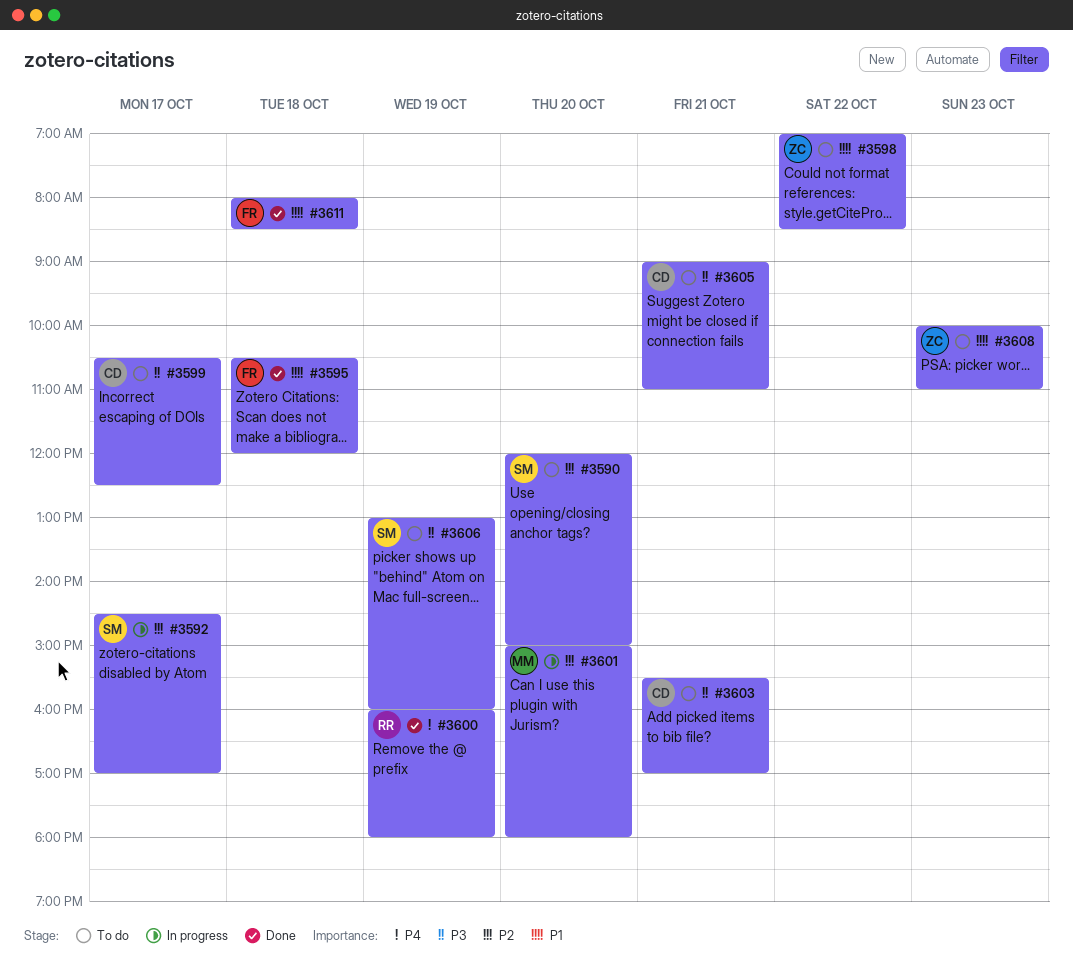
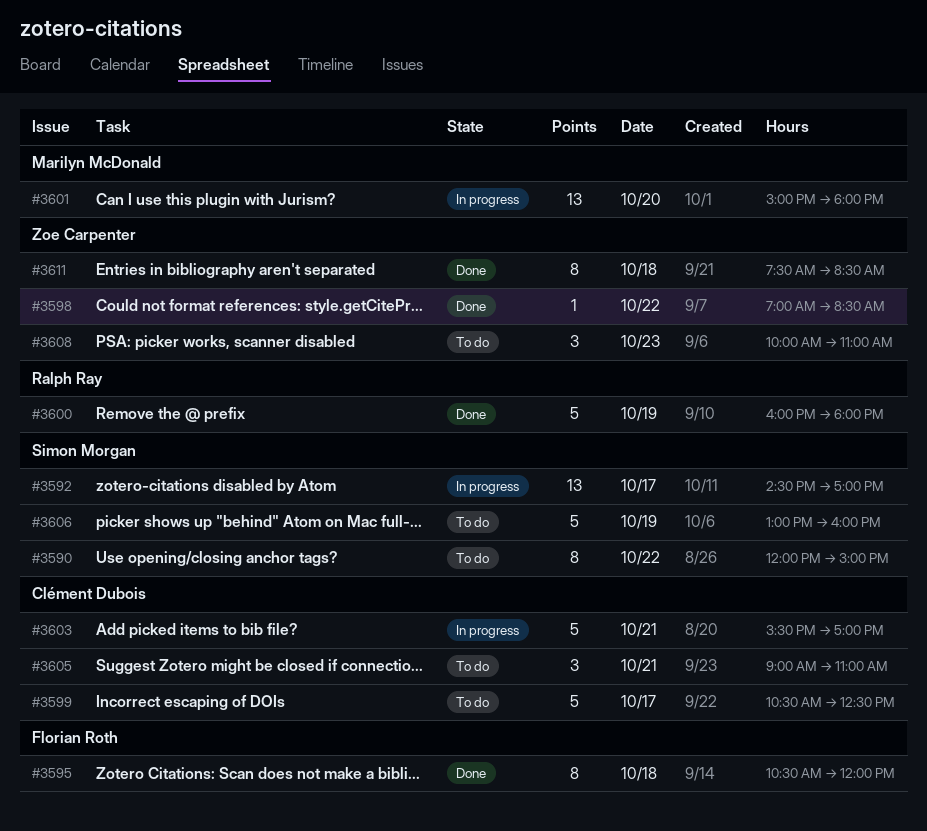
#3590, day: Oct 20 -> Oct 22
#3598, status: To do -> Done
#3603, status: To do -> In progress
#3611, owner: Florian Roth -> Zoe Carpenter
#3611, begins: 08:00 -> 07:30

